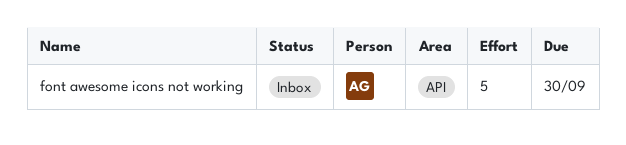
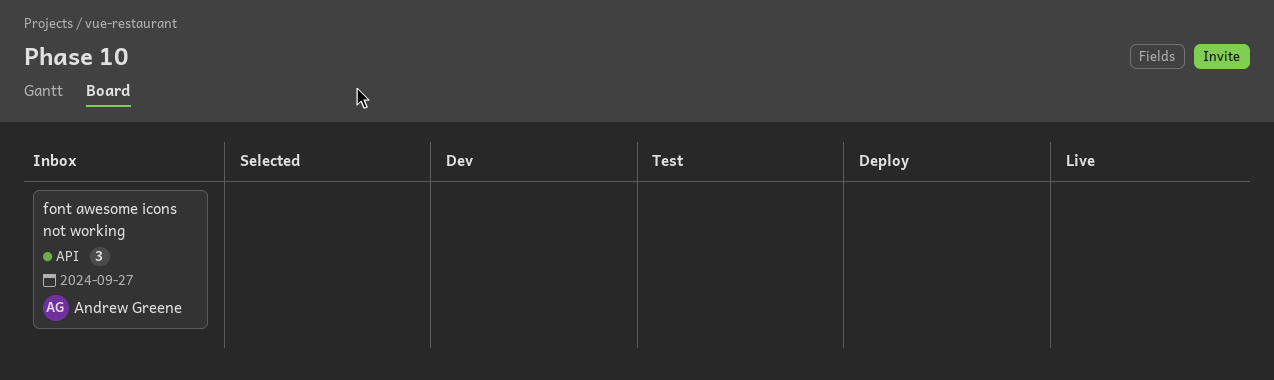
font awesome icons not working, estimate: 5 -> 3
font awesome icons not working, due: Sep 30 -> Sep 27

